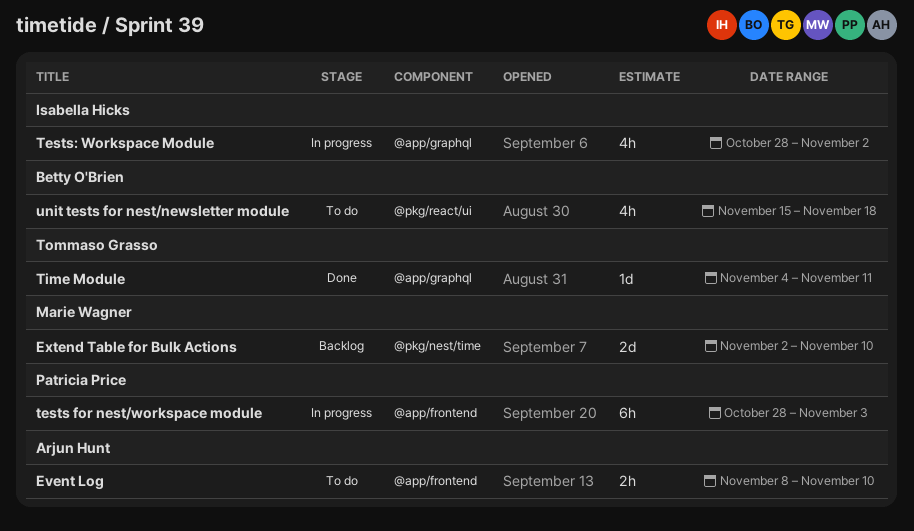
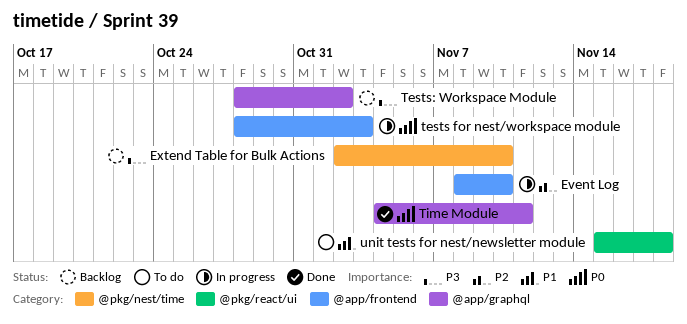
Event Log, status: To do -> In progress
Tests: Workspace Module, status: In progress -> Backlog

